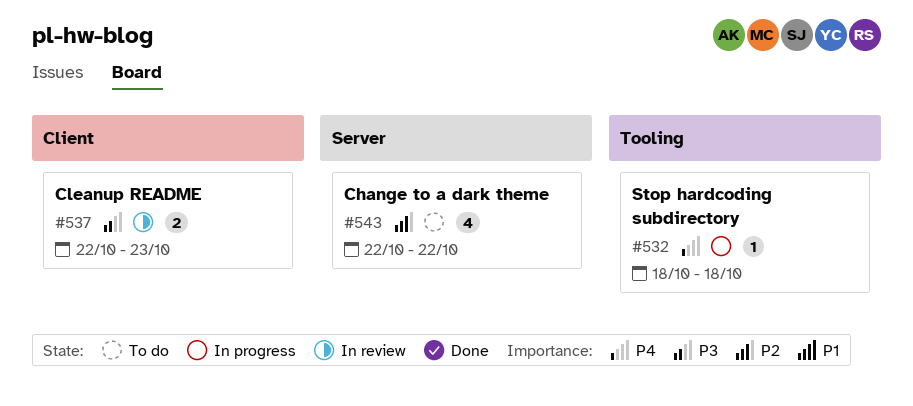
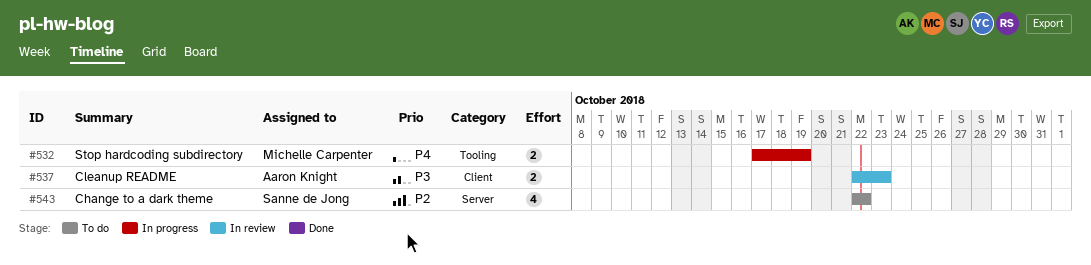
#532, estimate: 1 -> 2
#532, start: Oct 18 -> Oct 17
#532, due: Oct 18 -> Oct 19

